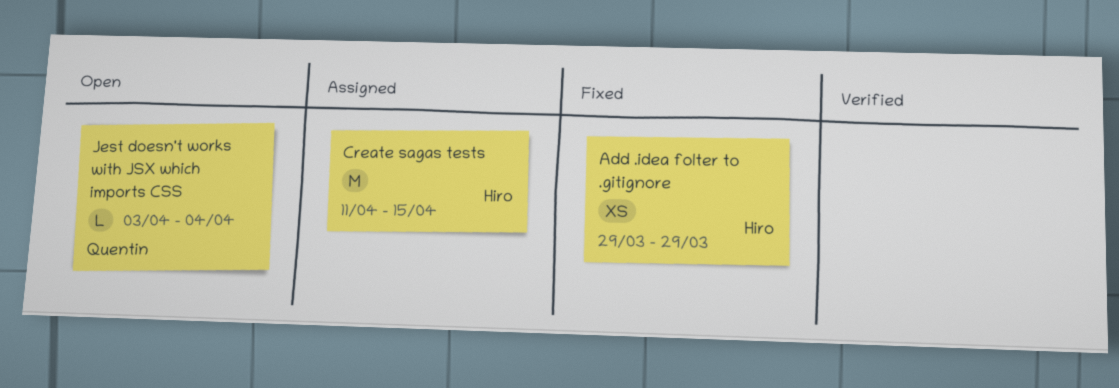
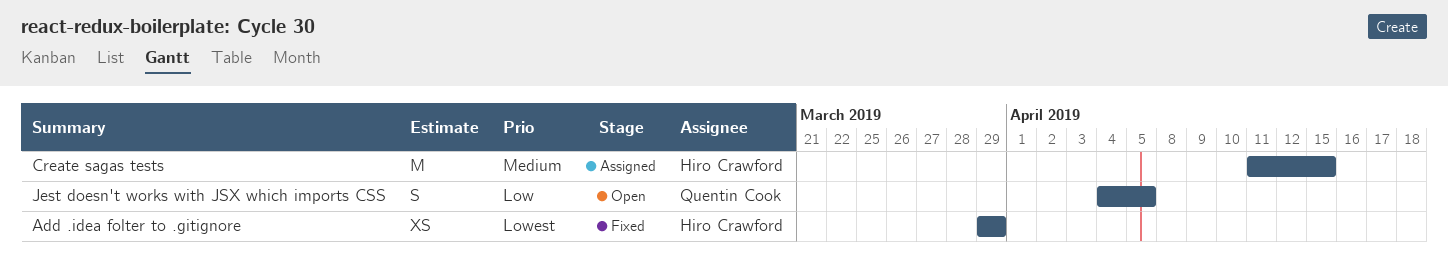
Jest doesn't works with JSX which imports CSS, estimate: L -> S
Jest doesn't works with JSX which imports CSS, start: Apr 3 -> Apr 4
Jest doesn't works with JSX which imports CSS, due: Apr 4 -> Apr 5

